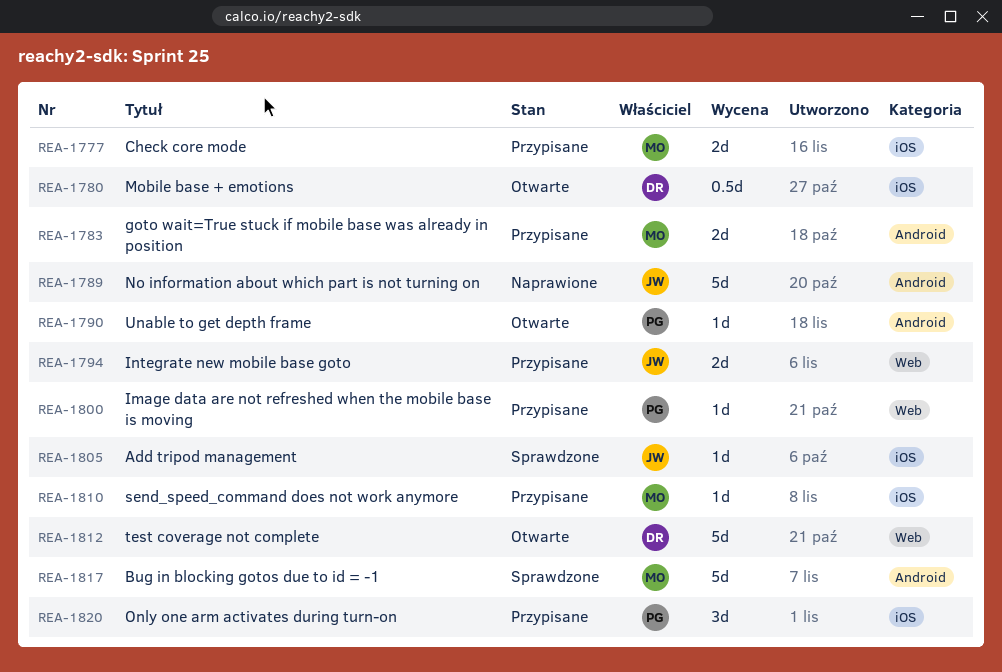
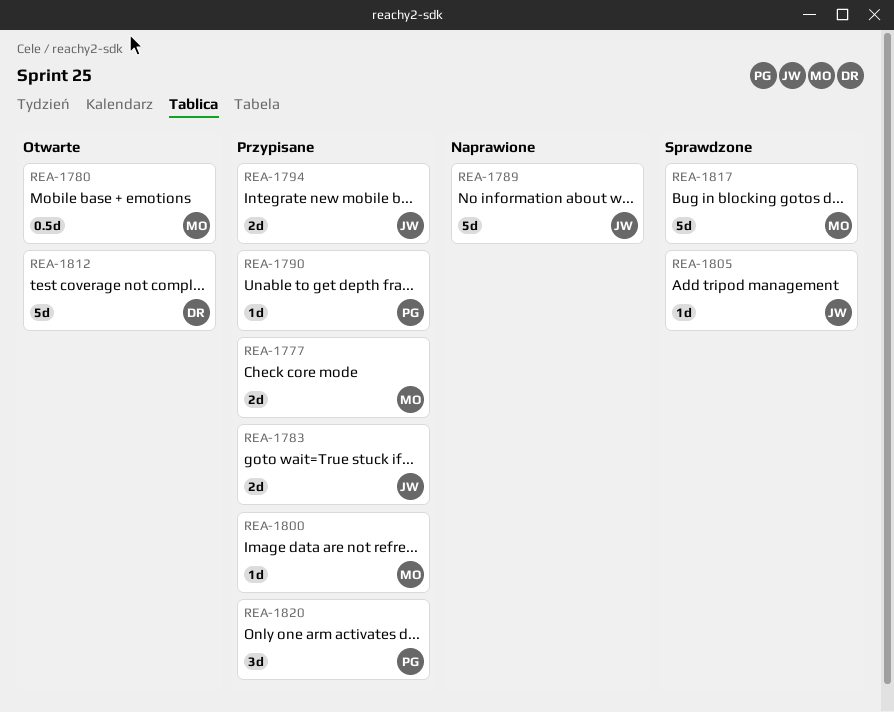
REA-1780, owner: DR -> MO
REA-1783, owner: MO -> JW
REA-1790, status: Otwarte -> Przypisane
REA-1800, owner: PG -> MO
REA-1810: present -> none

